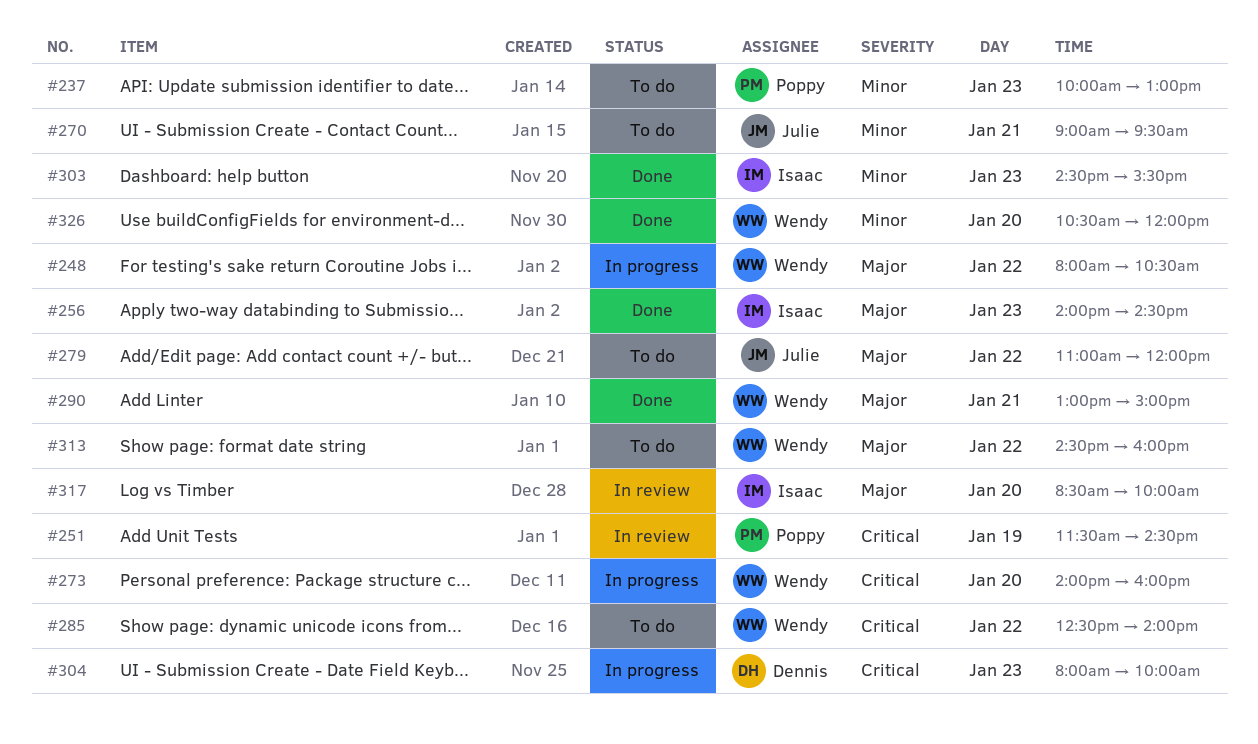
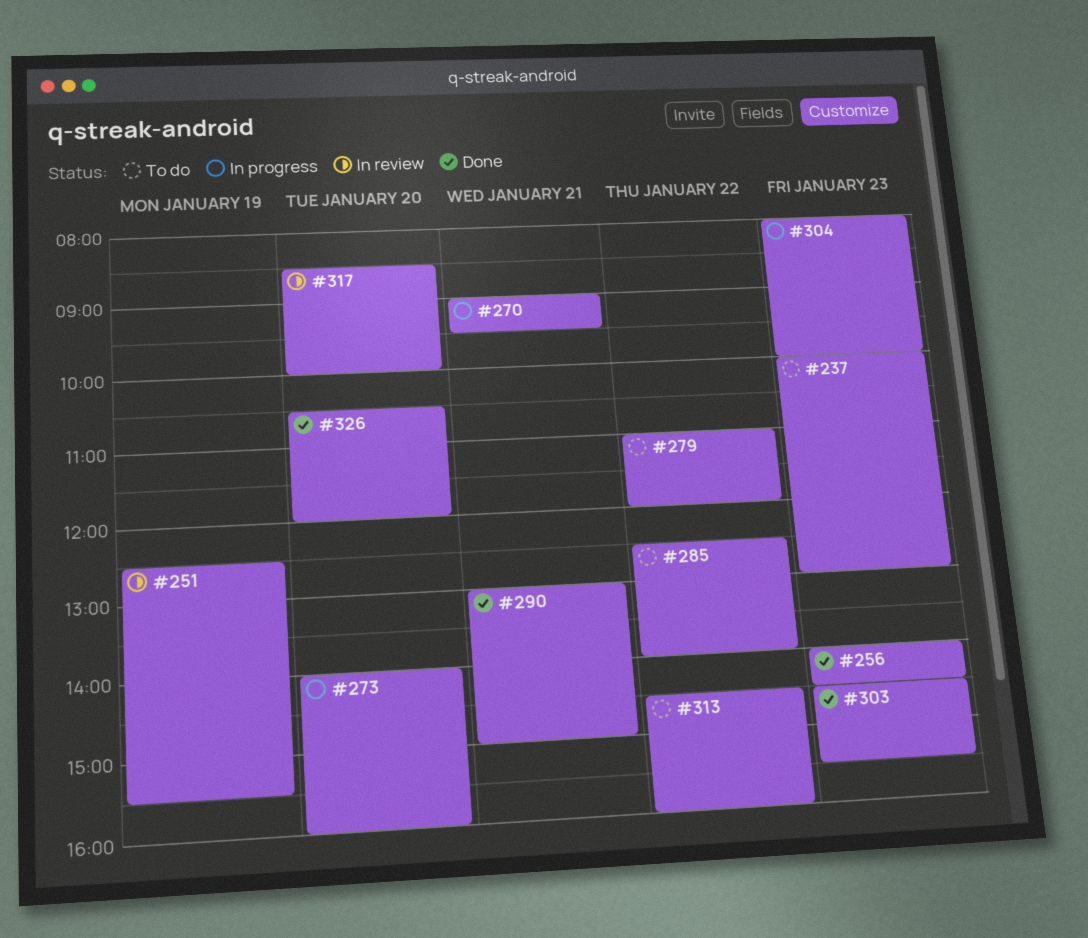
#248: present -> none
#251, begins: 11:30 -> 12:30
#251, ends: 14:30 -> 15:30
#270, status: To do -> In progress

